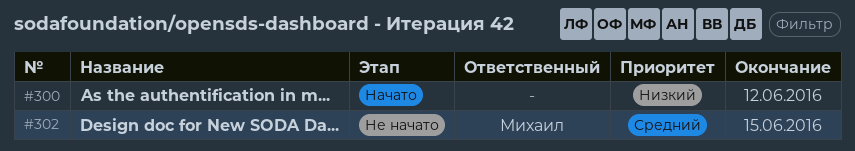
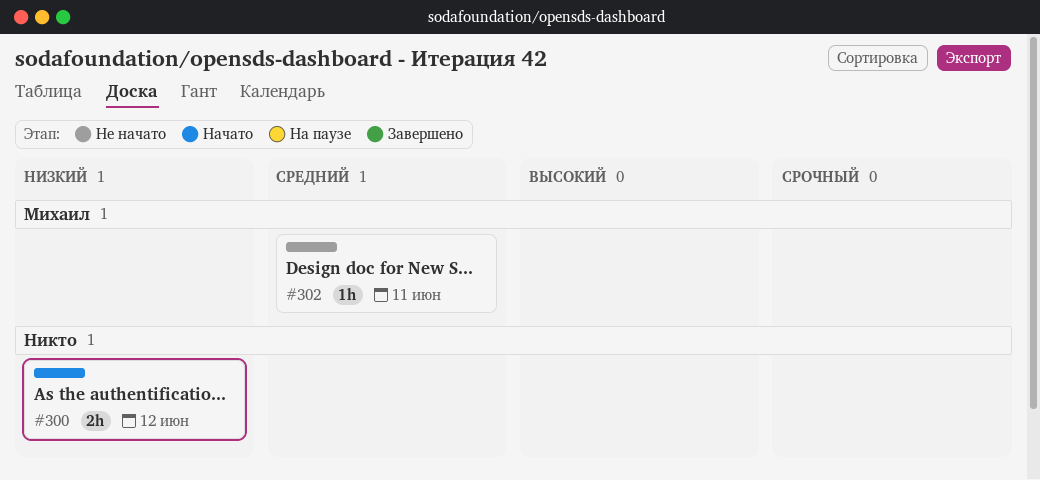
#302, due: Jun 15 -> Jun 11

